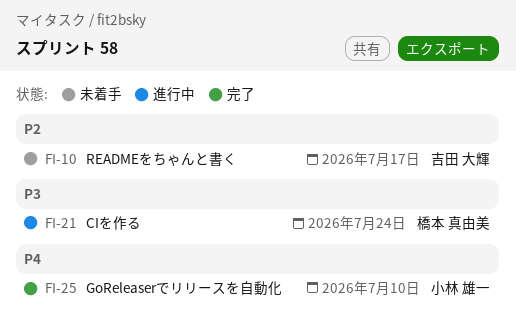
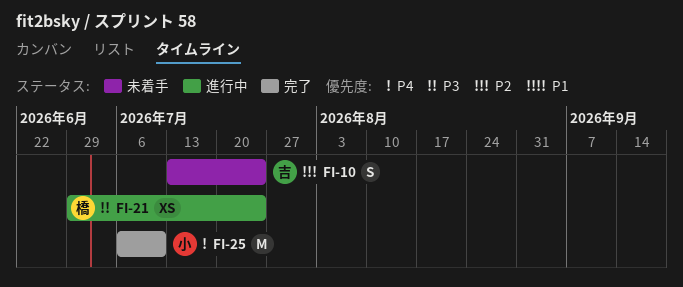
FI-10, due: Jul 17 -> Jul 24

